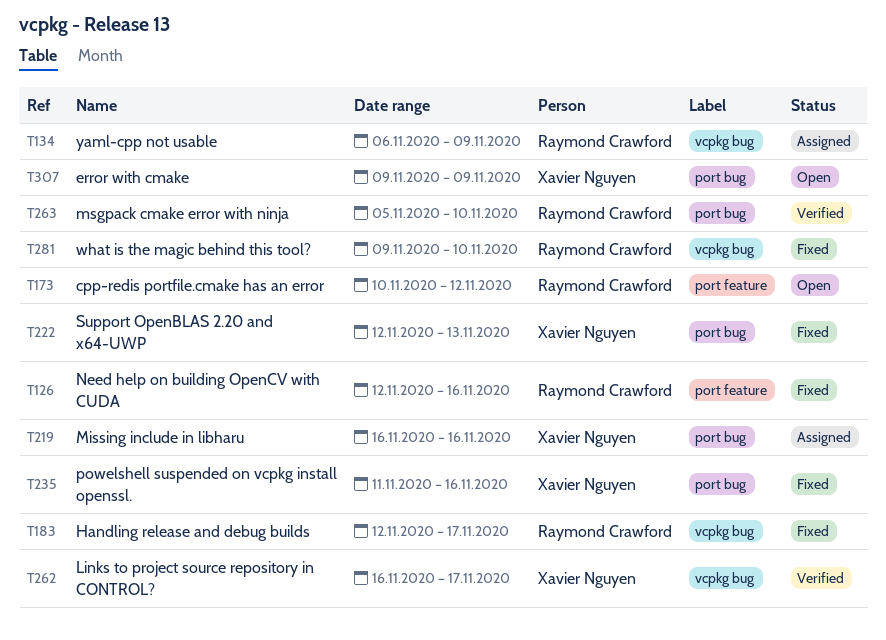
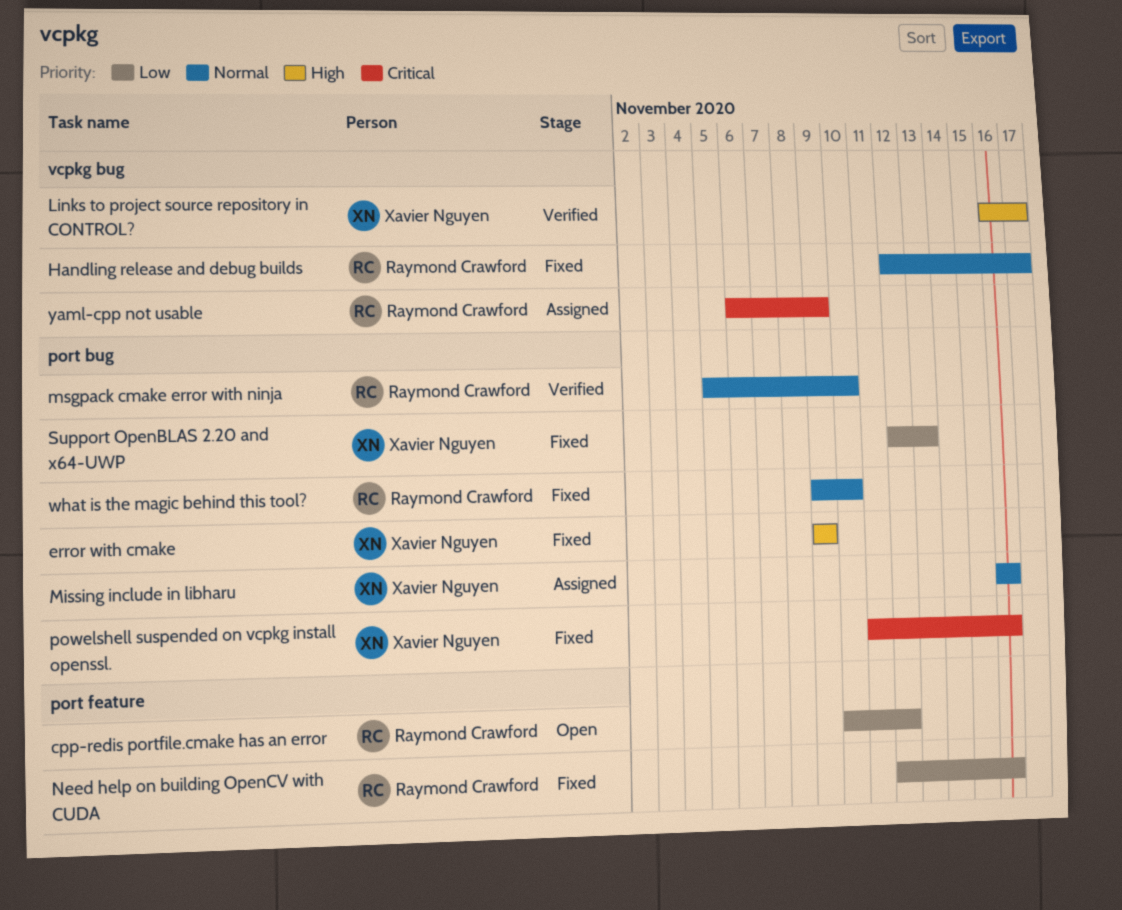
error with cmake, status: Open -> Fixed
what is the magic behind this tool?, label: vcpkg bug -> port bug

